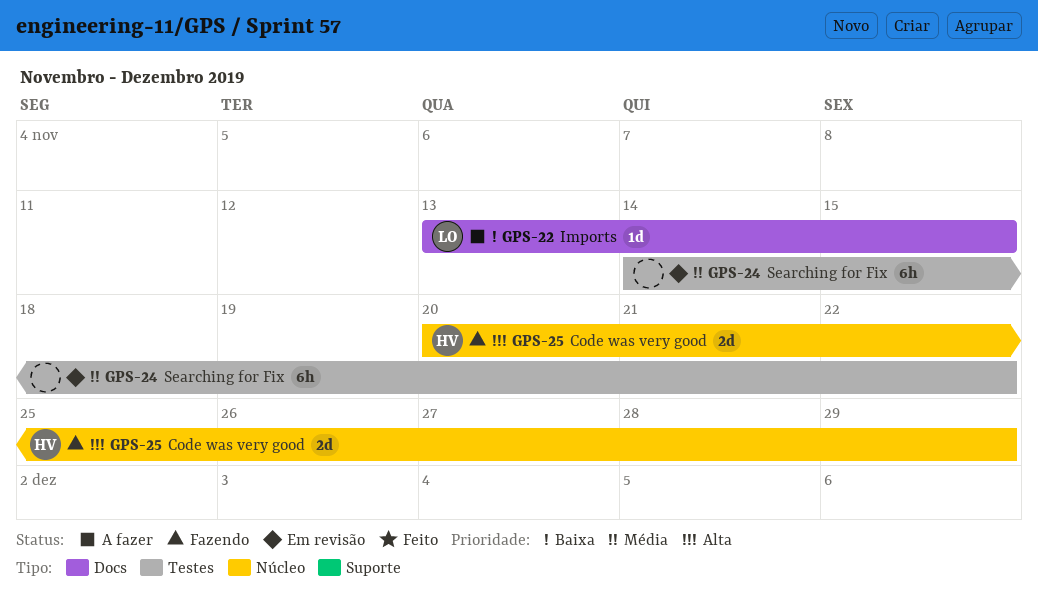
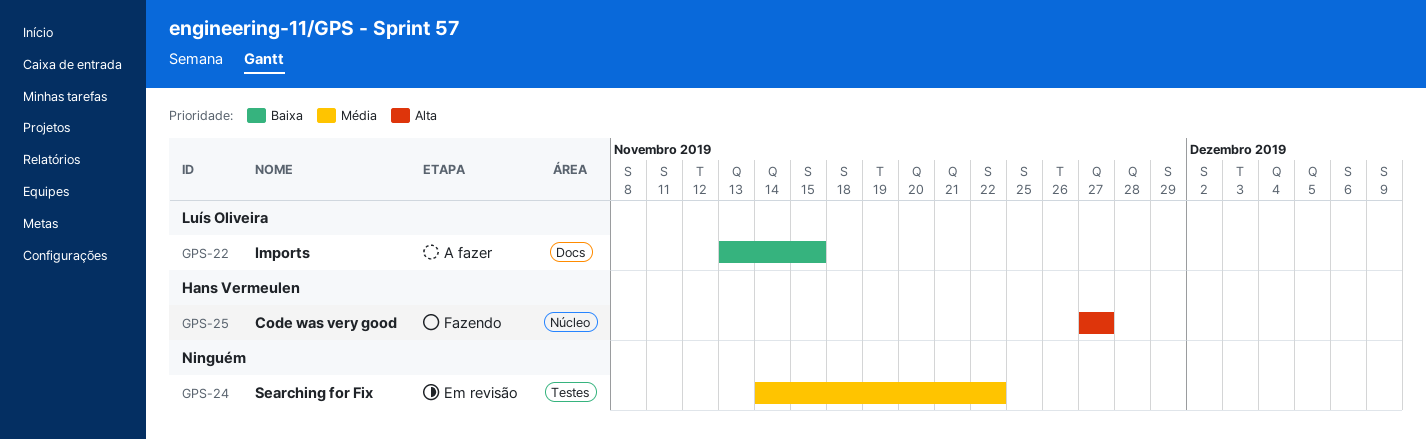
GPS-25, start: Nov 20 -> Nov 27
GPS-25, due: Nov 29 -> Nov 27

